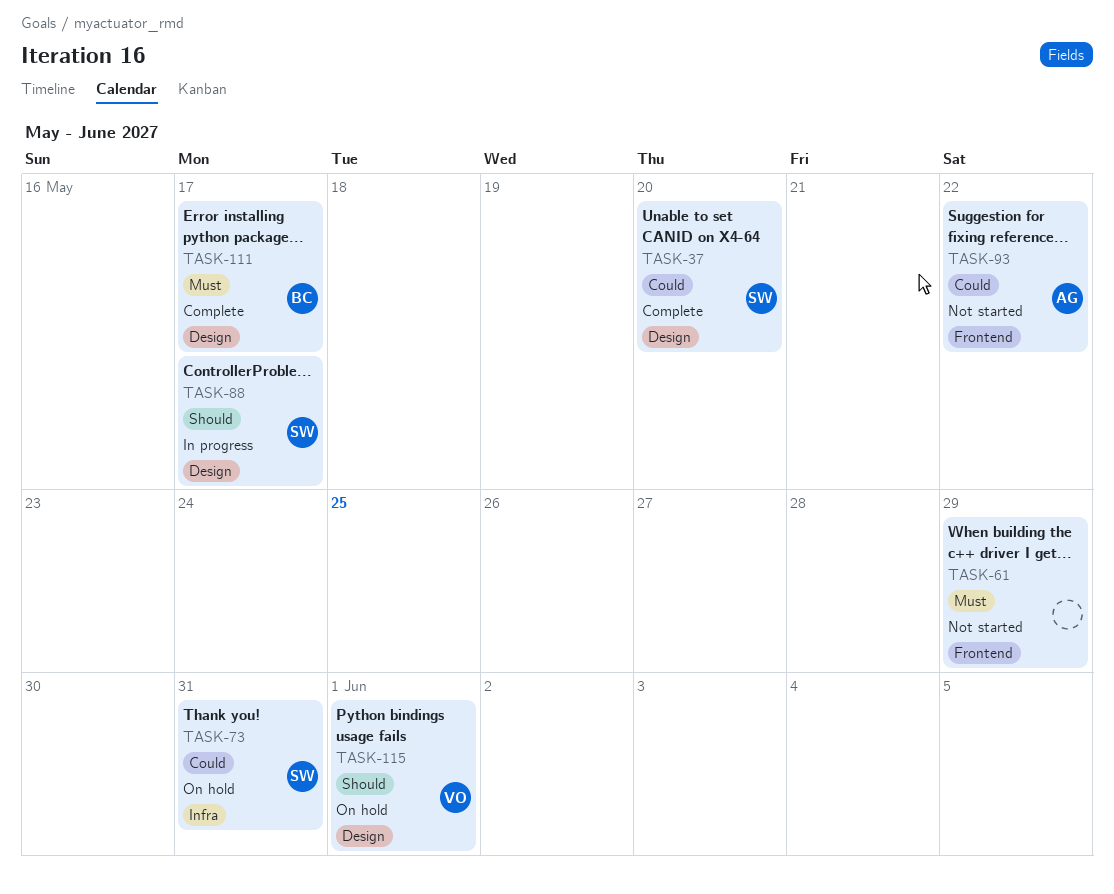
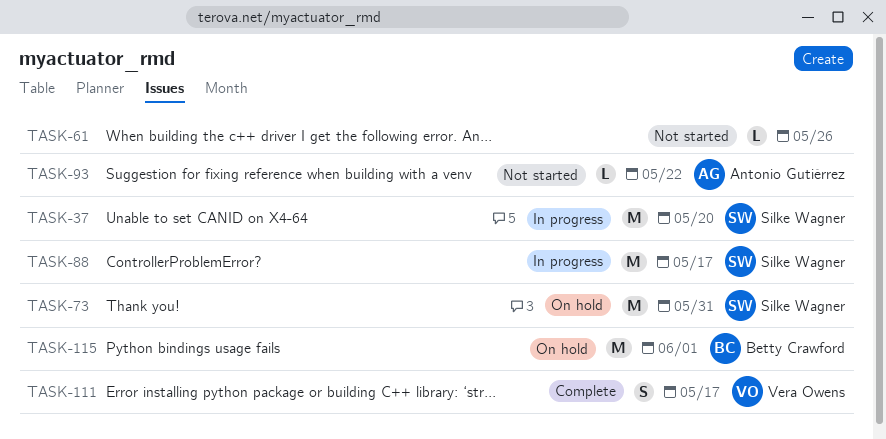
TASK-37, status: Complete -> In progress
TASK-61, due: May 29 -> May 26
TASK-111, owner: Betty Crawford -> Vera Owens
TASK-115, owner: Vera Owens -> Betty Crawford

